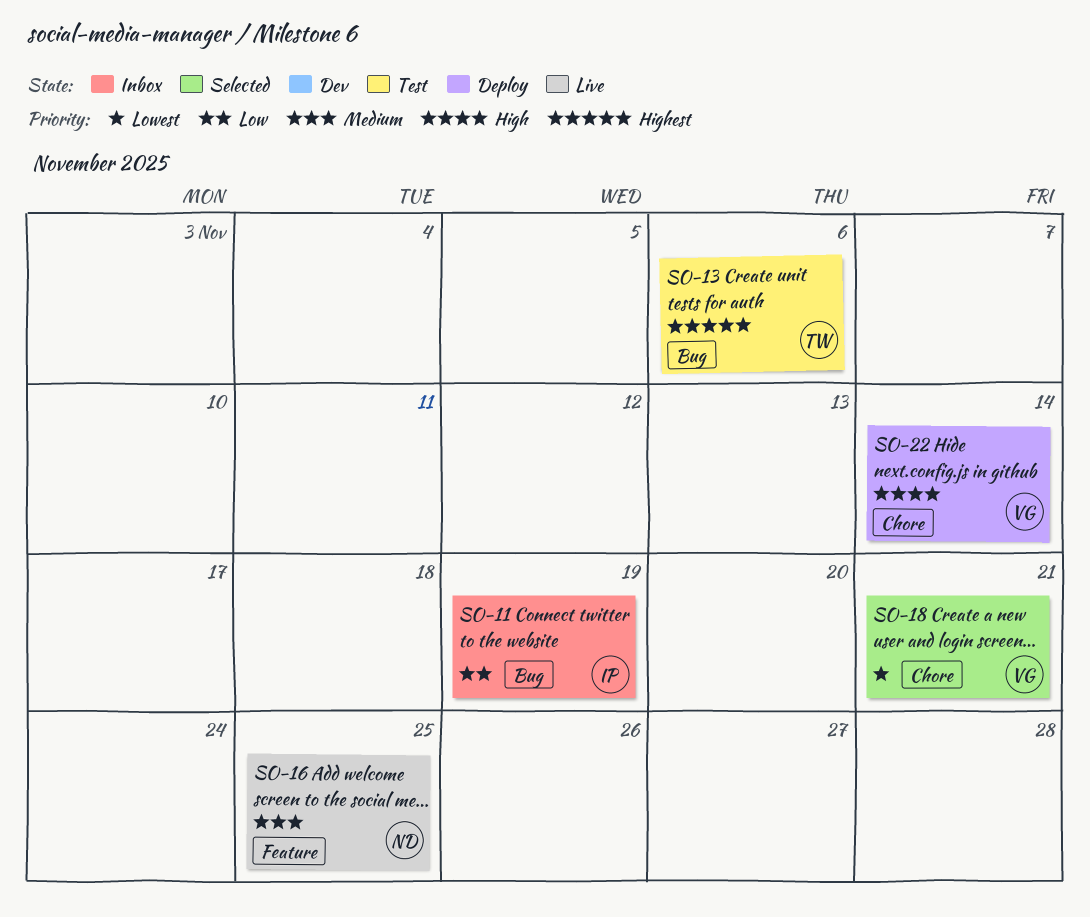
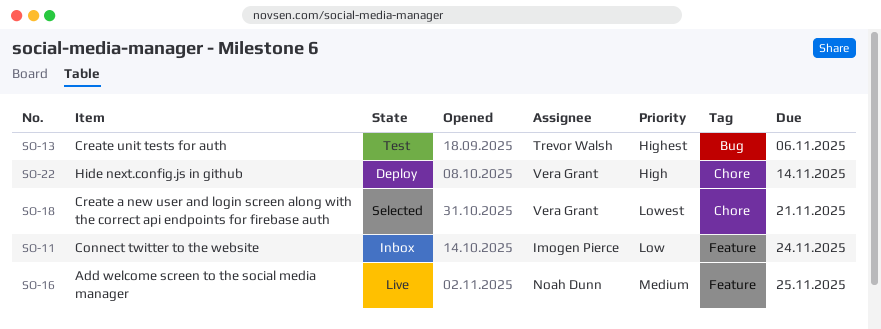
SO-11, label: Bug -> Feature
SO-11, due: Nov 19 -> Nov 24

